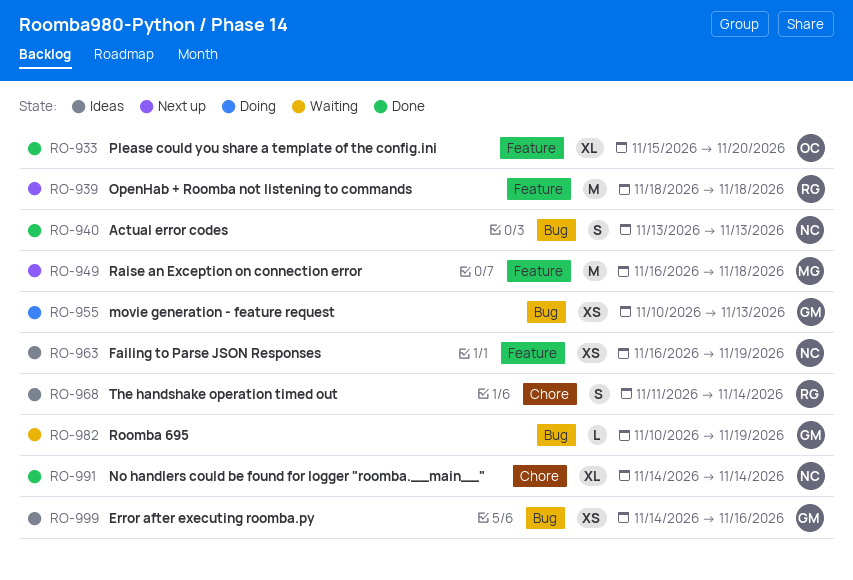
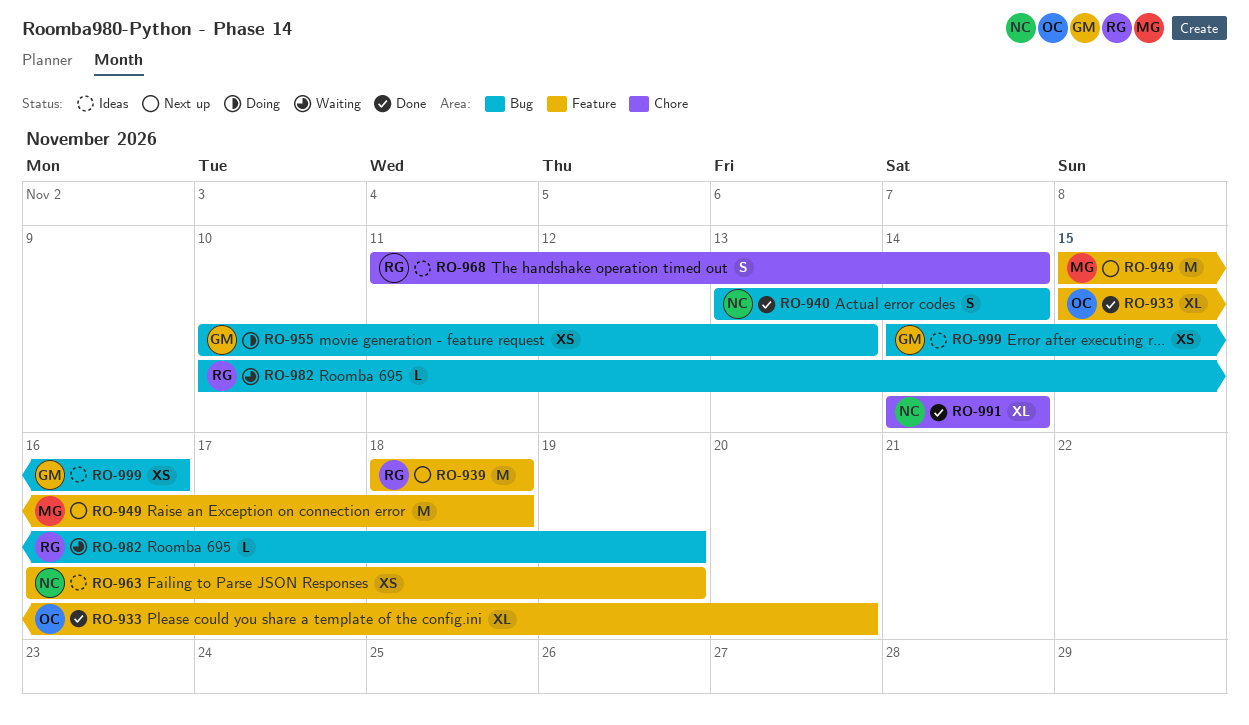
RO-940, due: Nov 13 -> Nov 14
RO-949, start: Nov 16 -> Nov 15
RO-982, owner: GM -> RG

